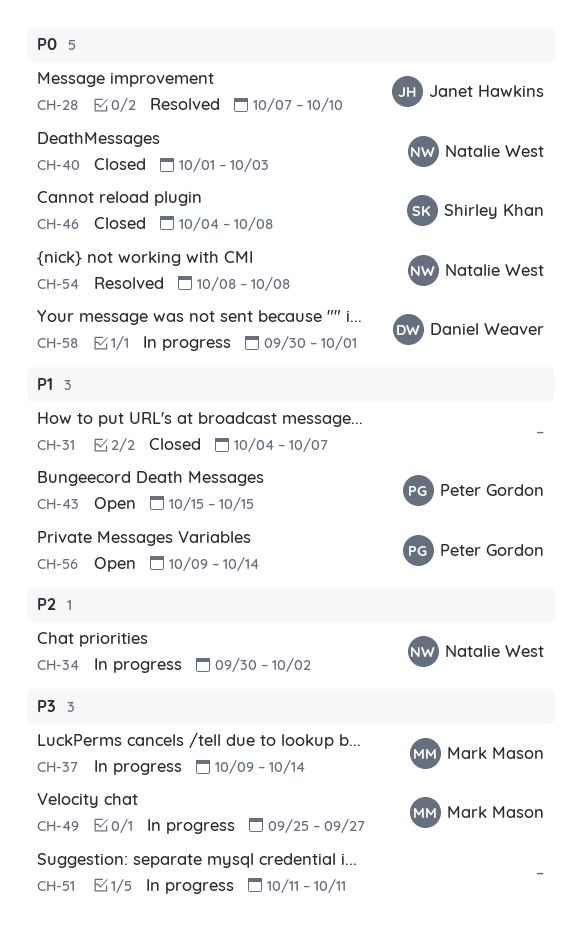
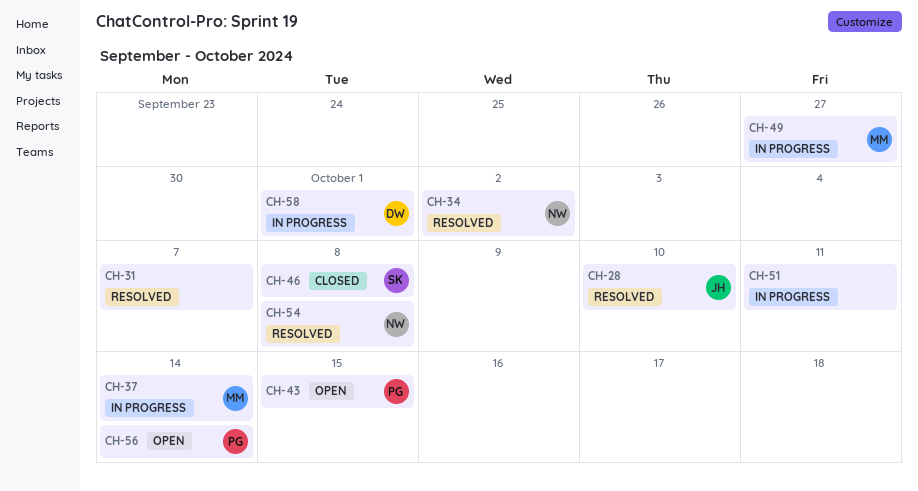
CH-31, status: Closed -> Resolved
CH-34, status: In progress -> Resolved
CH-40: present -> none

